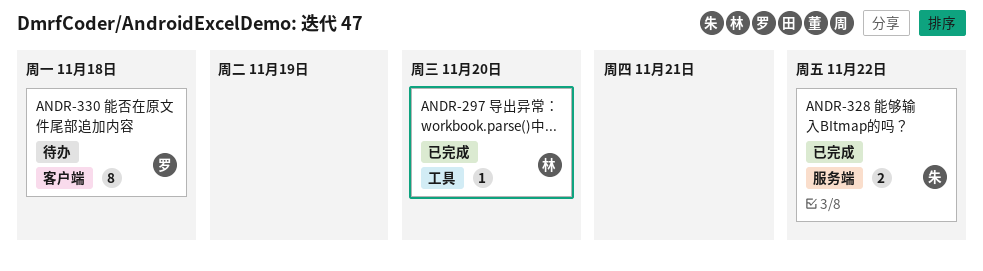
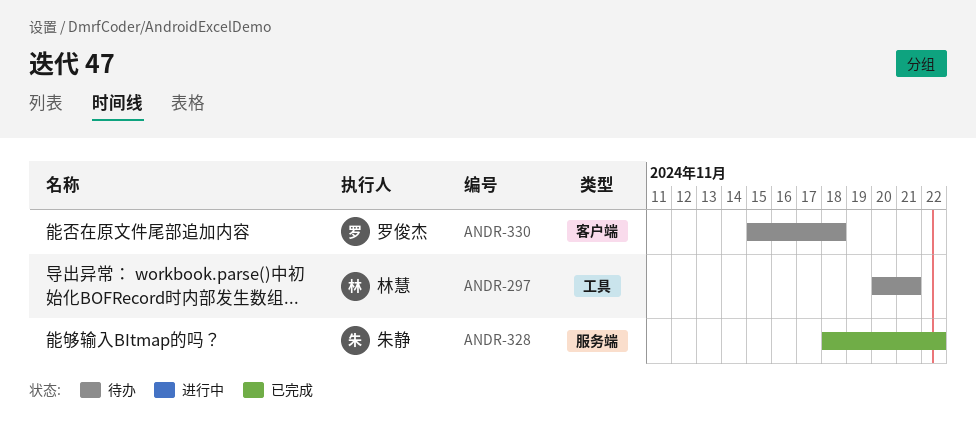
ANDR-297, status: 已完成 -> 待办
ANDR-297, due: Nov 20 -> Nov 21

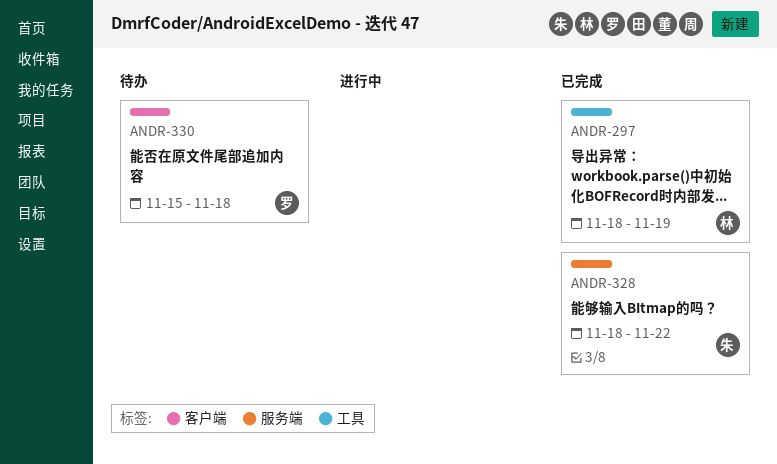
ANDR-297, status: 待办 -> 已完成
ANDR-297, start: Nov 20 -> Nov 18
ANDR-297, due: Nov 21 -> Nov 19

